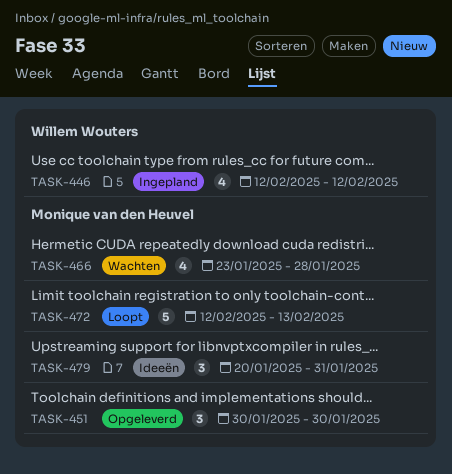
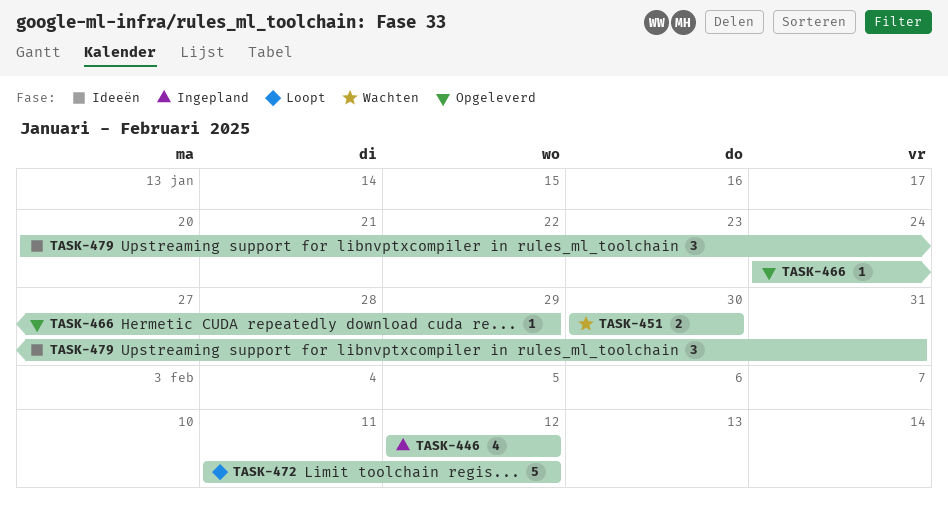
TASK-451, status: Opgeleverd -> Wachten
TASK-451, estimate: 3 -> 2
TASK-466, status: Wachten -> Opgeleverd
TASK-466, estimate: 4 -> 1
TASK-466, start: Jan 23 -> Jan 24
TASK-466, due: Jan 28 -> Jan 29
TASK-472, start: Feb 12 -> Feb 11
TASK-472, due: Feb 13 -> Feb 12

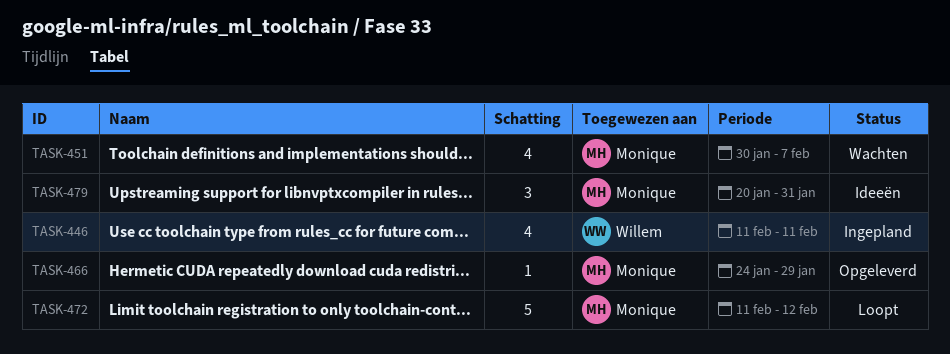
TASK-446, start: Feb 12 -> Feb 11
TASK-446, due: Feb 12 -> Feb 11
TASK-451, estimate: 2 -> 4
TASK-451, due: Jan 30 -> Feb 7

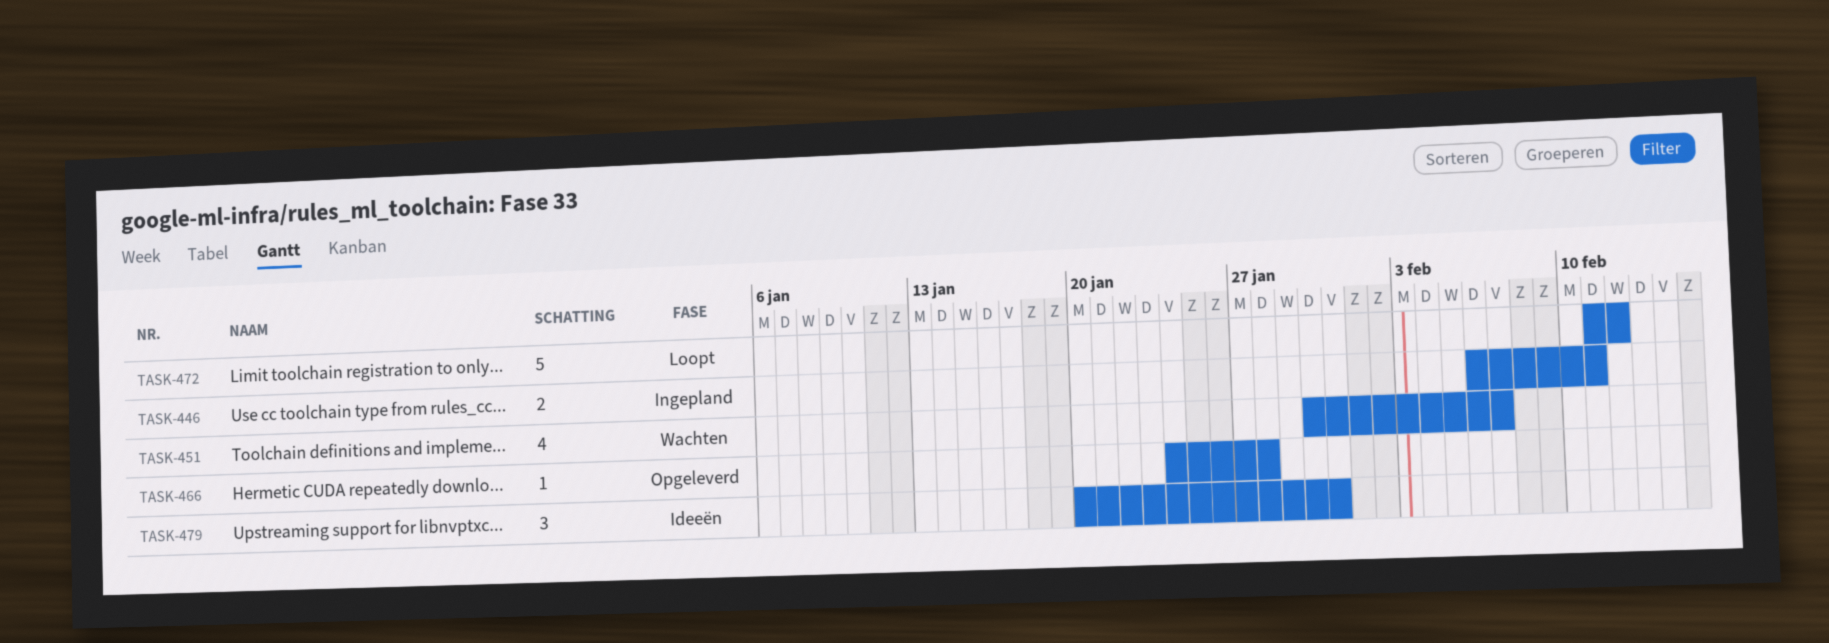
TASK-446, estimate: 4 -> 2
TASK-446, start: Feb 11 -> Feb 6
TASK-466, due: Jan 29 -> Jan 28

